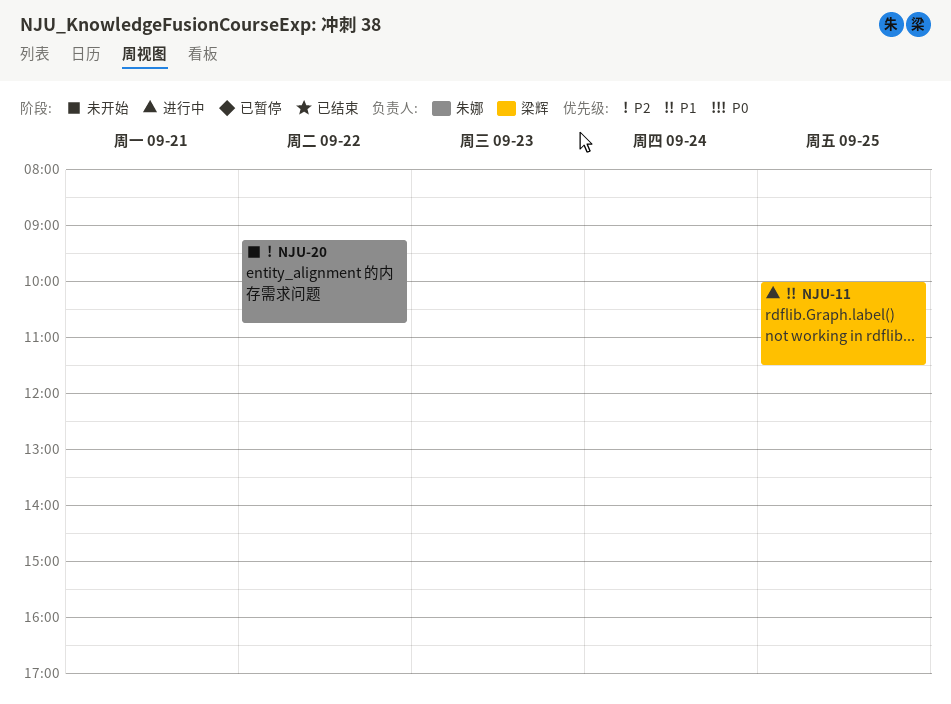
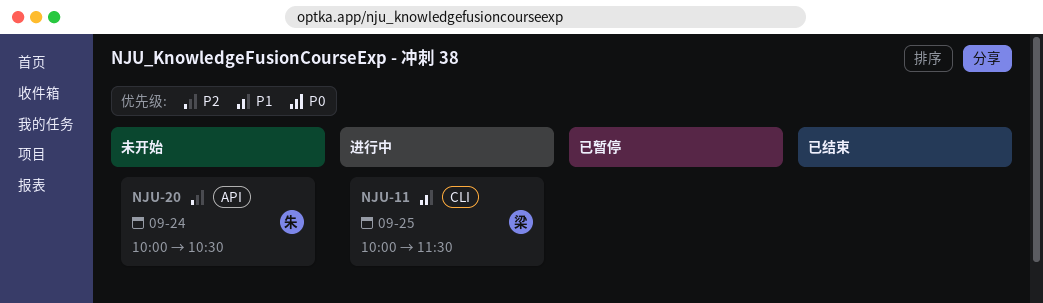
NJU-20, day: Sep 22 -> Sep 24
NJU-20, begins: 09:15 -> 10:00
NJU-20, ends: 10:45 -> 10:30

